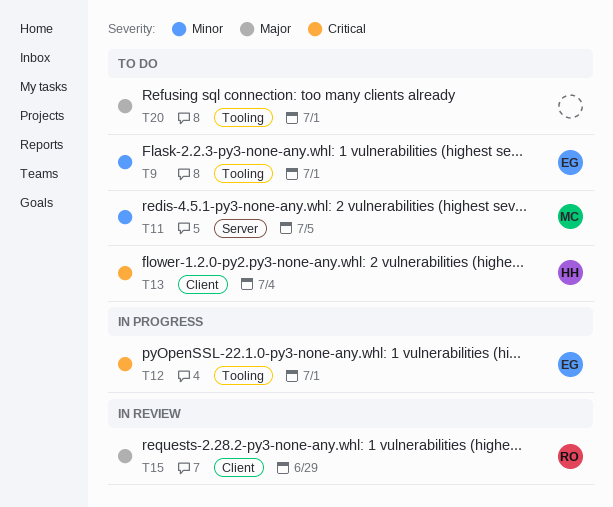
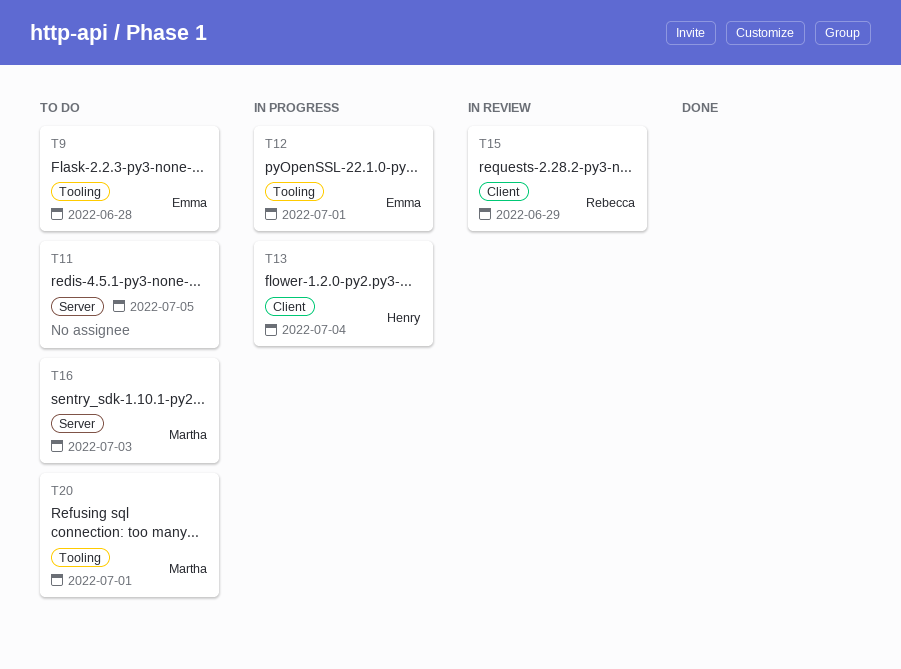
T9, due: Jul 1 -> Jun 28
T11, owner: Martha -> none
T13, status: To do -> In progress
T16: none -> present
T20, owner: none -> Martha

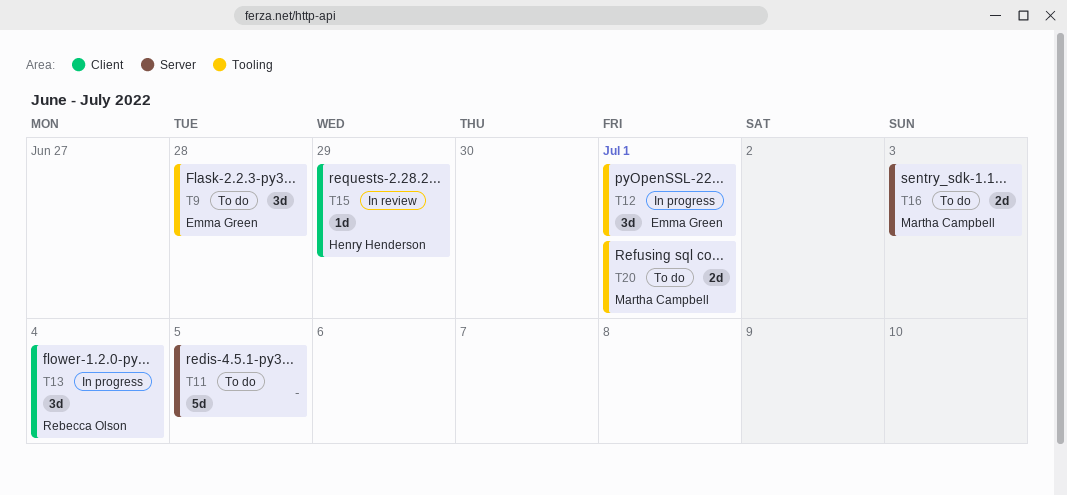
T13, owner: Henry Henderson -> Rebecca Olson
T15, owner: Rebecca Olson -> Henry Henderson

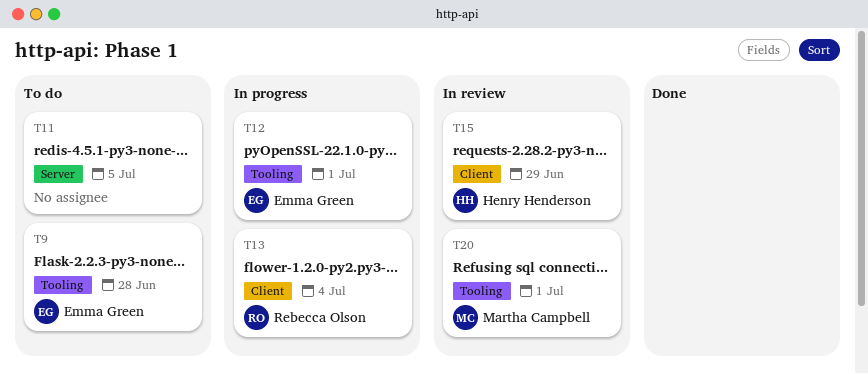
T16: present -> none
T20, status: To do -> In review

